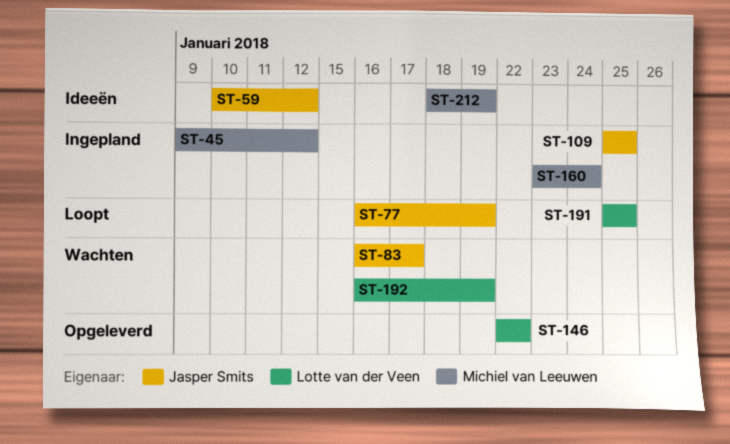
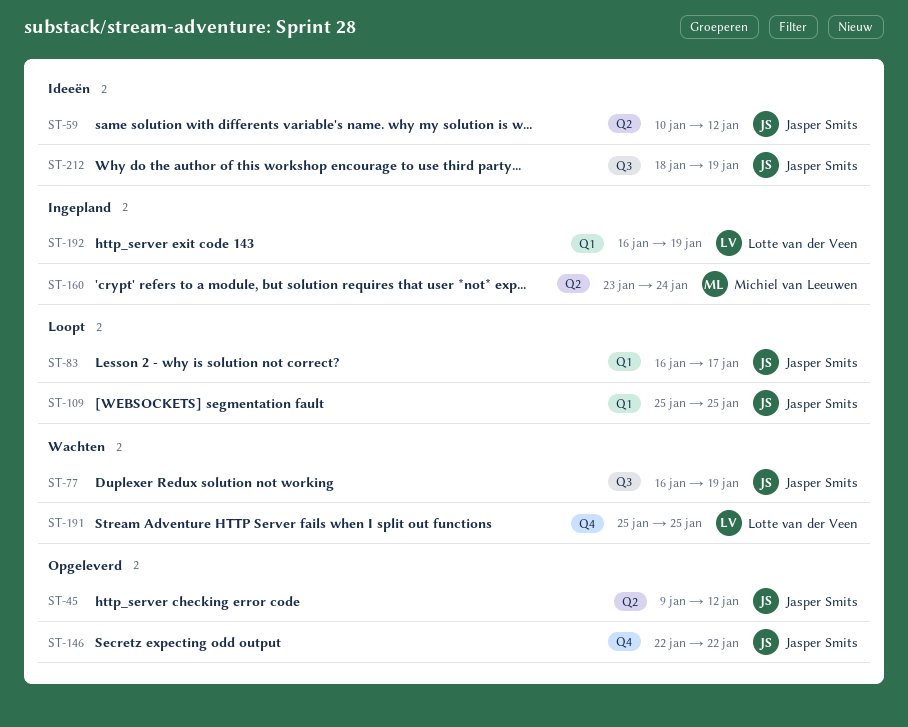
ST-45, status: Ingepland -> Opgeleverd
ST-45, owner: Michiel van Leeuwen -> Jasper Smits
ST-77, status: Loopt -> Wachten
ST-83, status: Wachten -> Loopt
ST-109, status: Ingepland -> Loopt
ST-146, owner: Lotte van der Veen -> Jasper Smits
ST-191, status: Loopt -> Wachten
ST-192, status: Wachten -> Ingepland
ST-212, owner: Michiel van Leeuwen -> Jasper Smits

